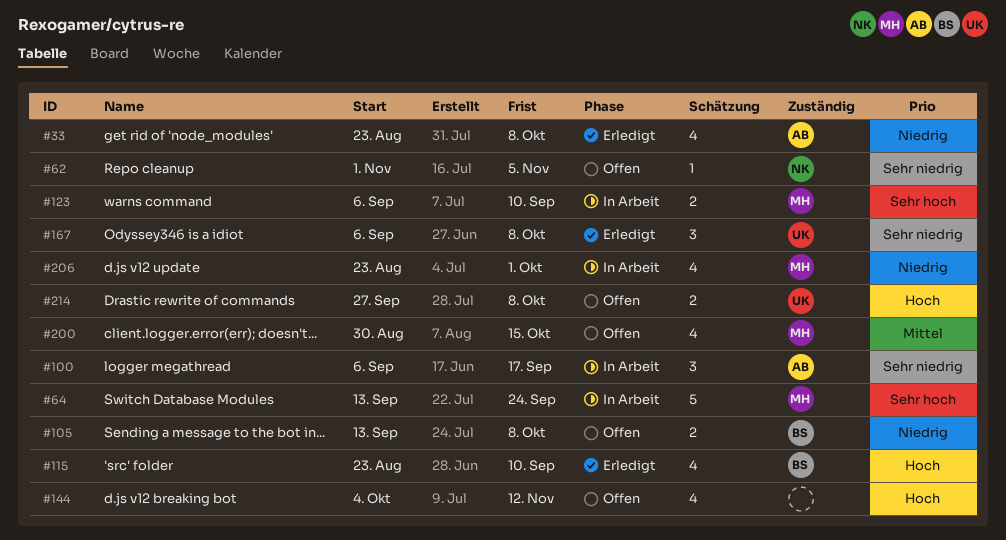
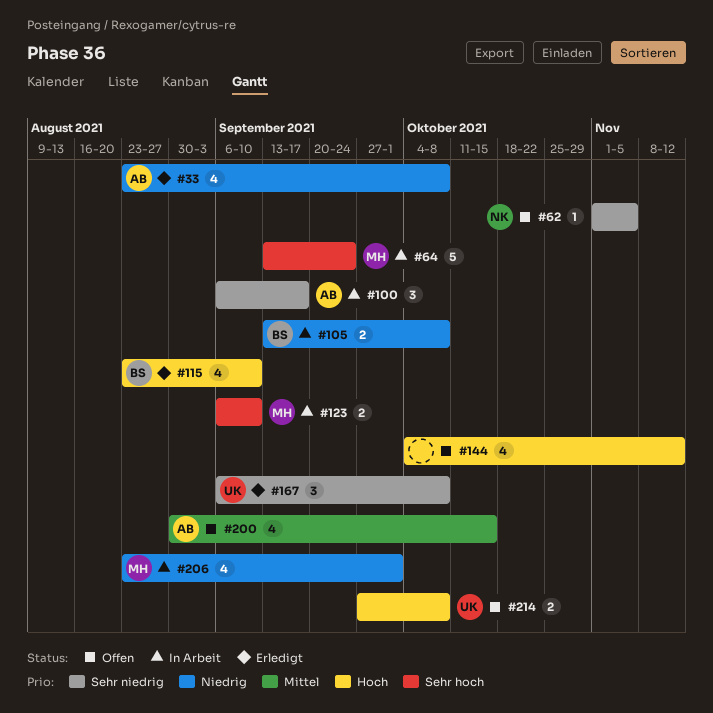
#105, status: Offen -> In Arbeit
#200, owner: MH -> AB

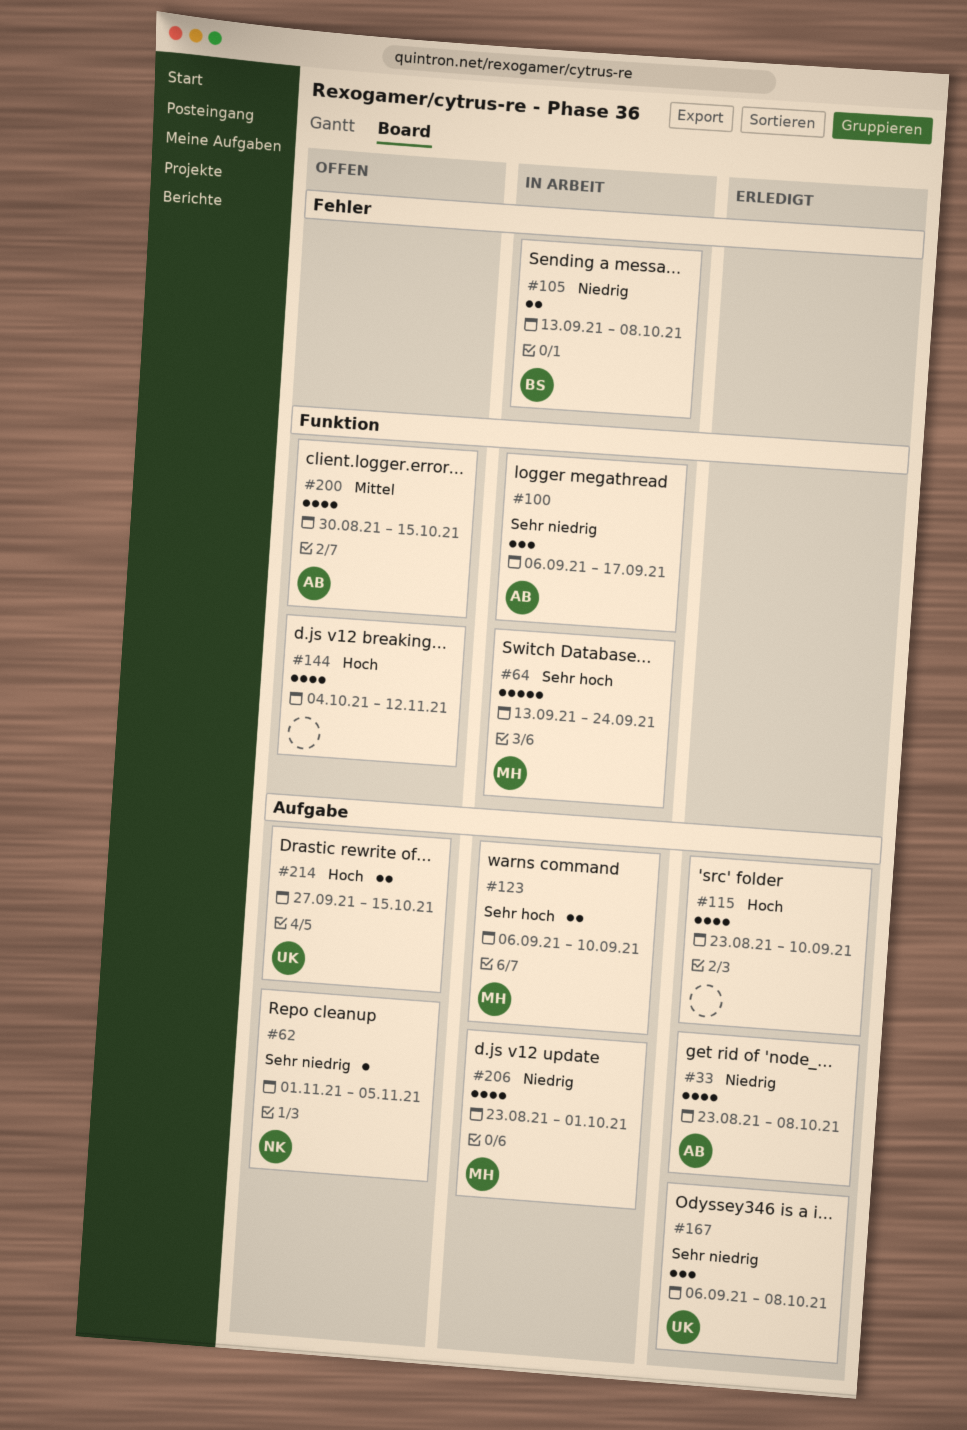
#115, owner: BS -> none
#214, due: Oct 8 -> Oct 15

